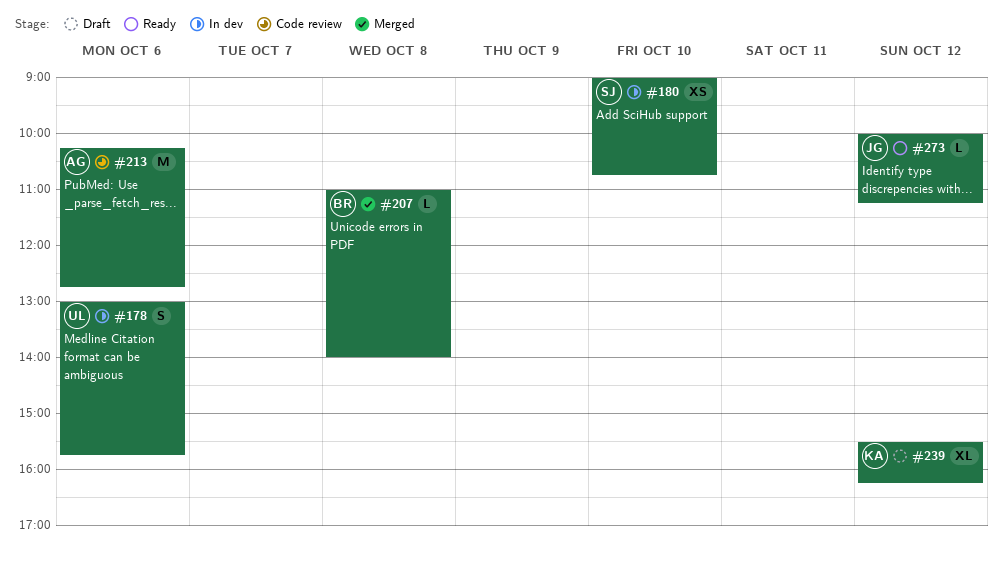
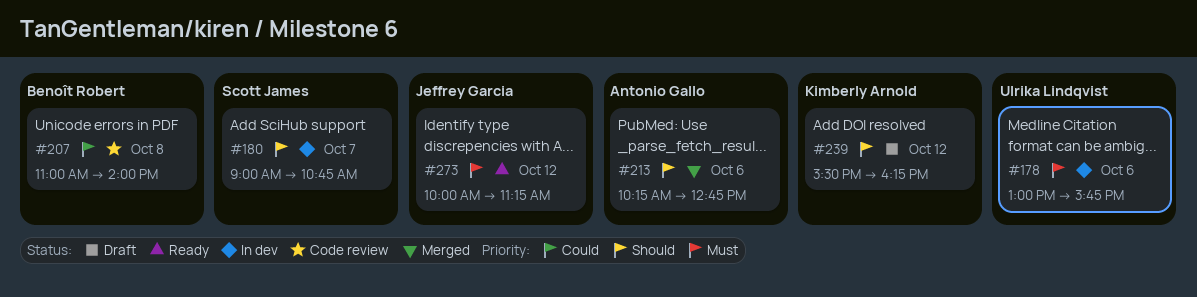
#180, day: Oct 10 -> Oct 7
#207, status: Merged -> Code review
#213, status: Code review -> Merged

